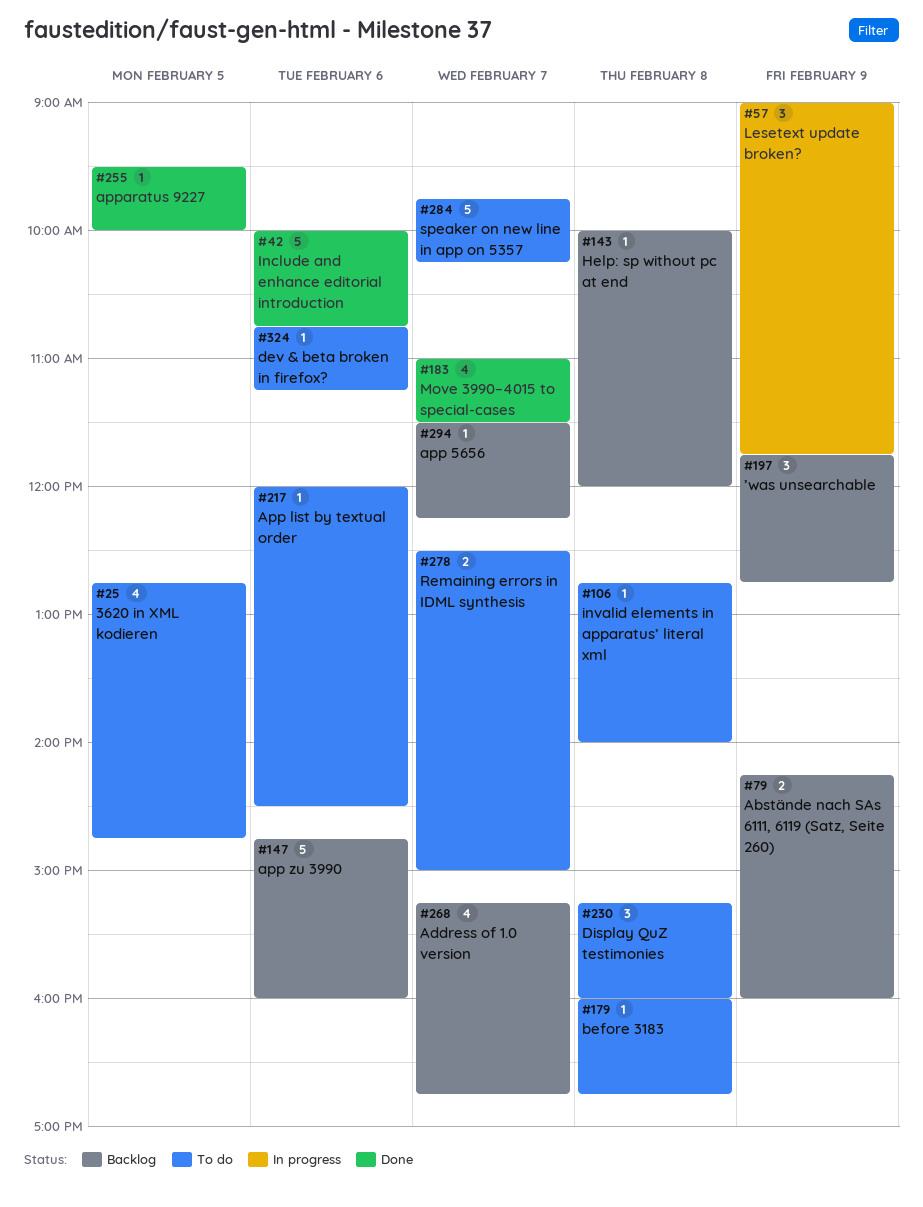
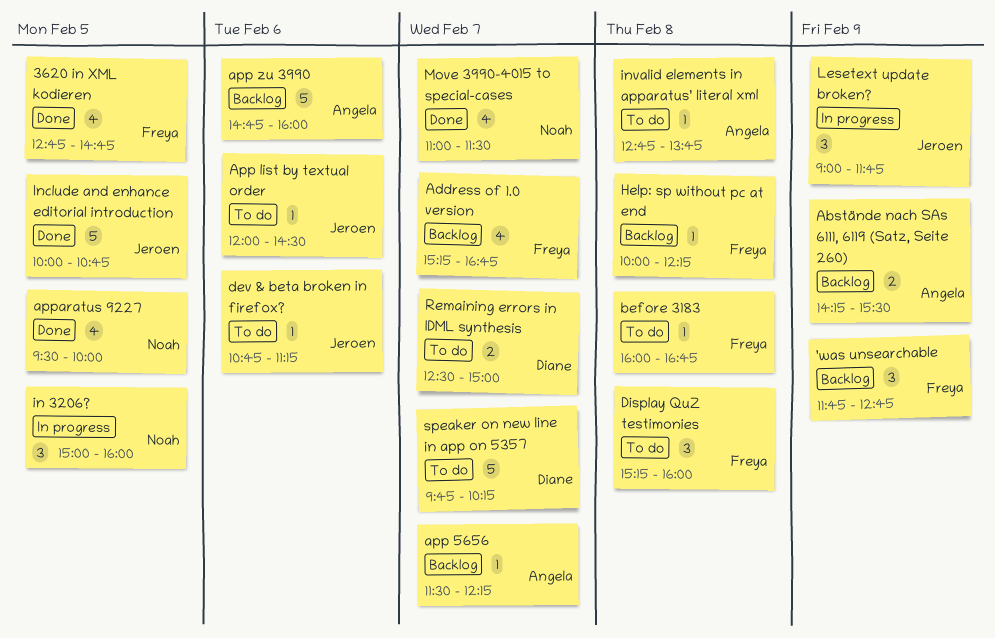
3620 in XML kodieren, status: To do -> Done
Abstände nach SAs 6111, 6119 (Satz, Seite 260), ends: 16:00 -> 15:30
apparatus 9227, estimate: 1 -> 4
Help: sp without pc at end, ends: 12:00 -> 12:15
in 3206?: none -> present
Include and enhance editorial introduction, day: Feb 6 -> Feb 5
invalid elements in apparatus’ literal xml, ends: 14:00 -> 13:45

